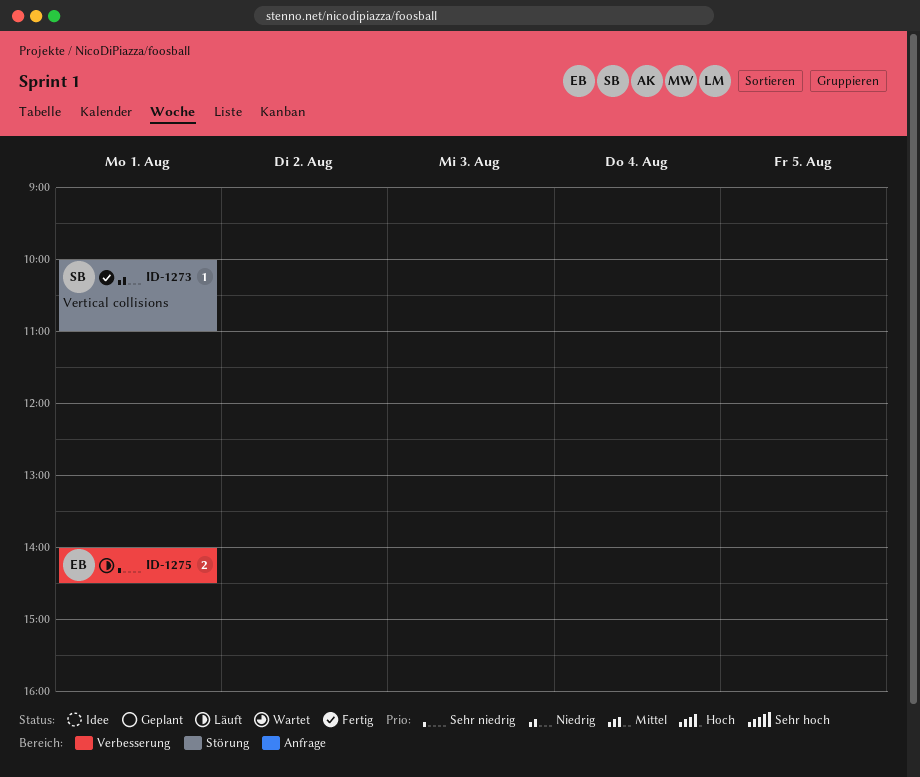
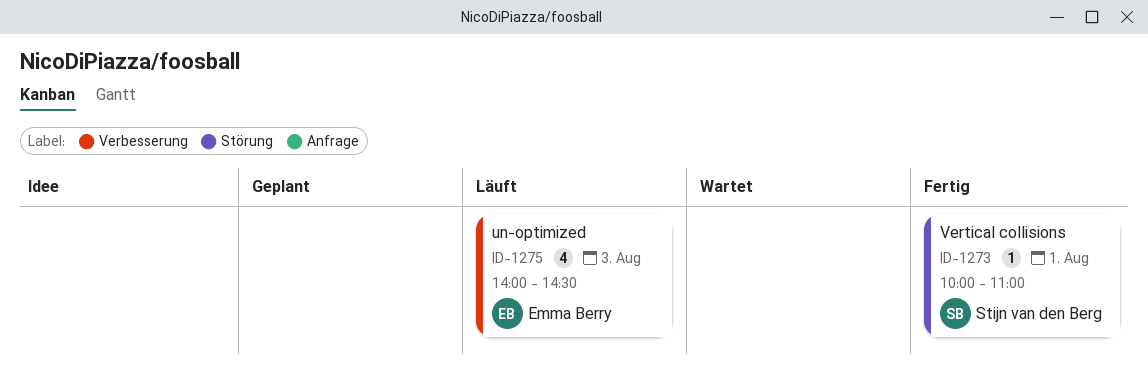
ID-1275, estimate: 2 -> 4
ID-1275, day: Aug 1 -> Aug 3

